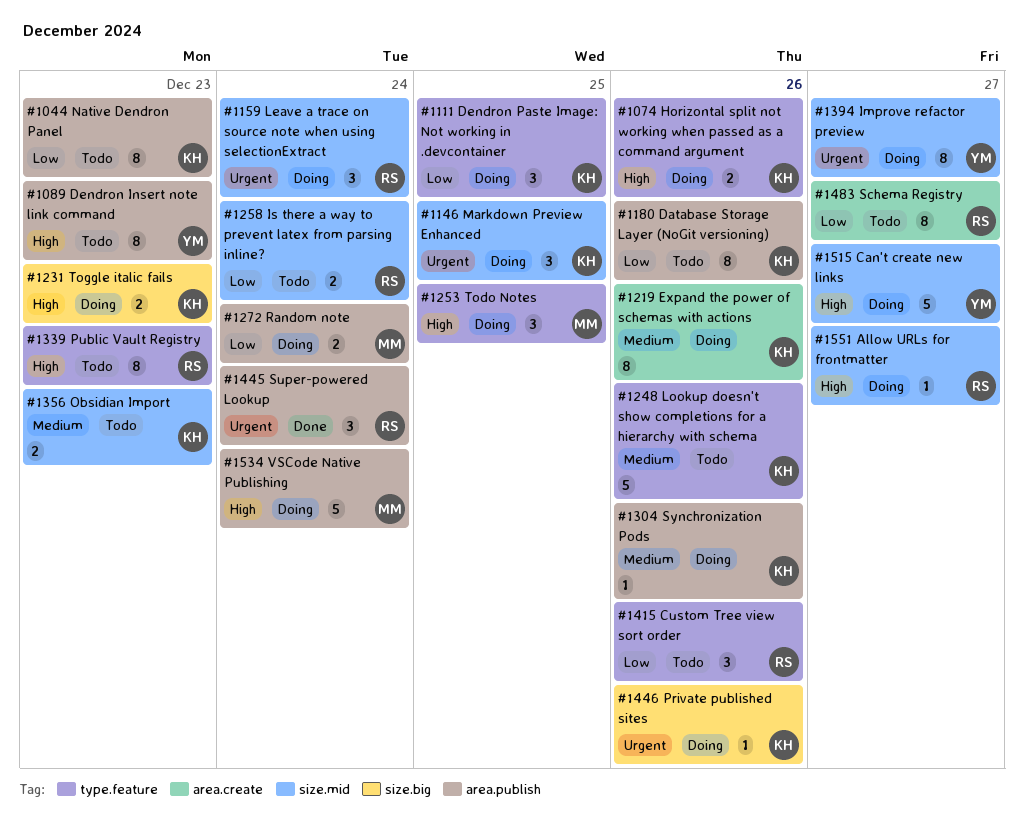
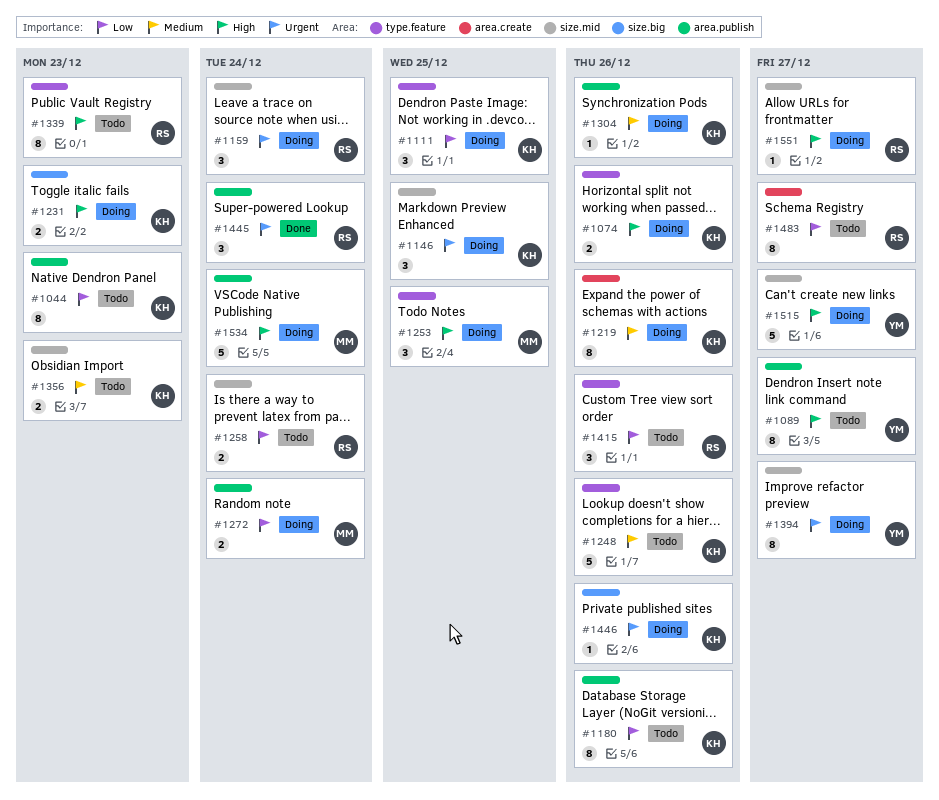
#1089, due: Dec 23 -> Dec 27

